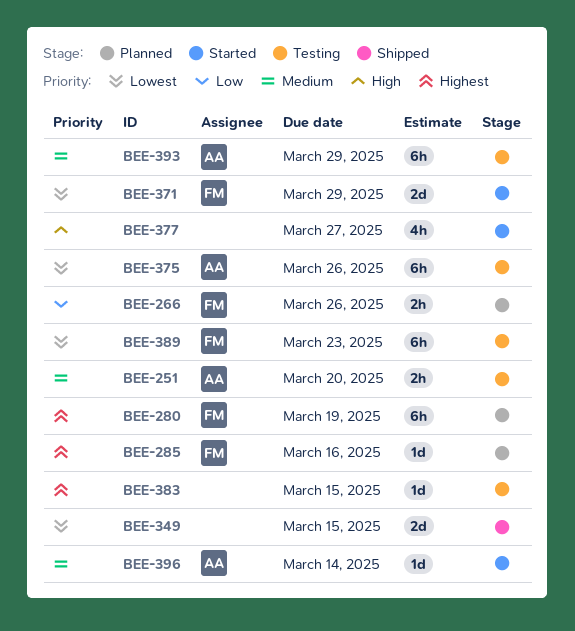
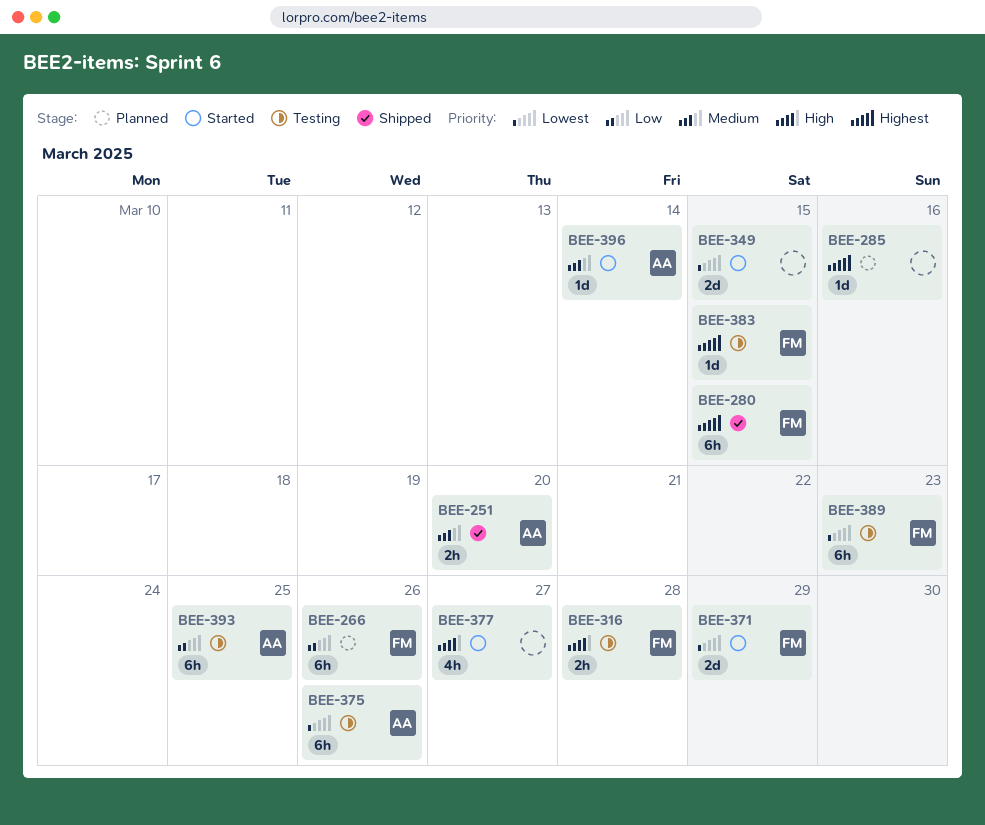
BEE-251, status: Testing -> Shipped
BEE-266, estimate: 2h -> 6h
BEE-280, status: Planned -> Shipped
BEE-280, due: Mar 19 -> Mar 15
BEE-285, owner: FM -> none
BEE-316: none -> present
BEE-349, status: Shipped -> Started
BEE-383, owner: none -> FM
BEE-393, priority: Medium -> Low
BEE-393, due: Mar 29 -> Mar 25

